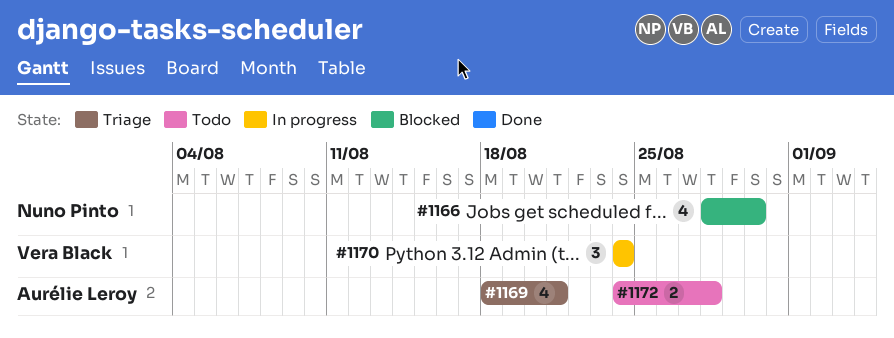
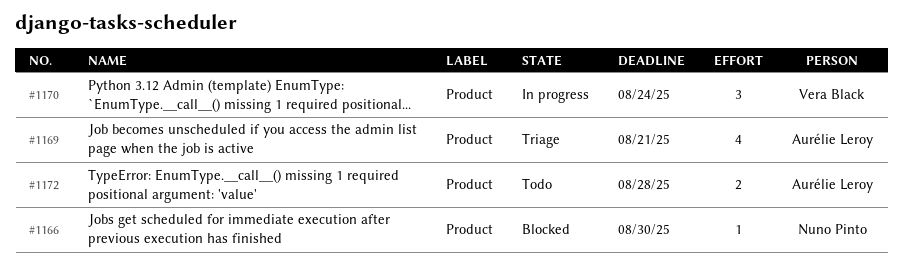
#1166, estimate: 4 -> 1

